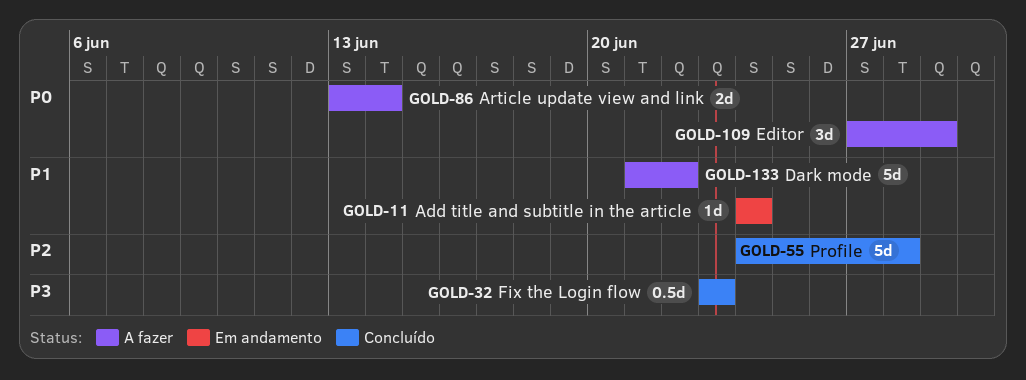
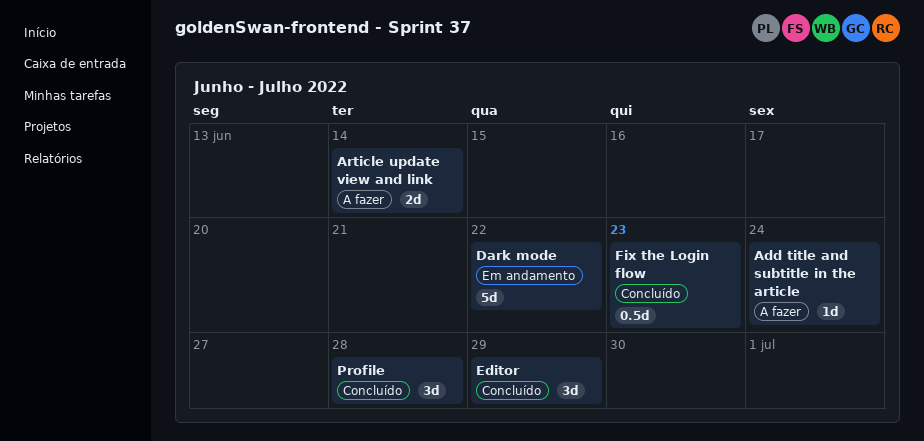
Add title and subtitle in the article, status: Em andamento -> A fazer
Dark mode, status: A fazer -> Em andamento
Editor, status: A fazer -> Concluído
Profile, estimate: 5d -> 3d

